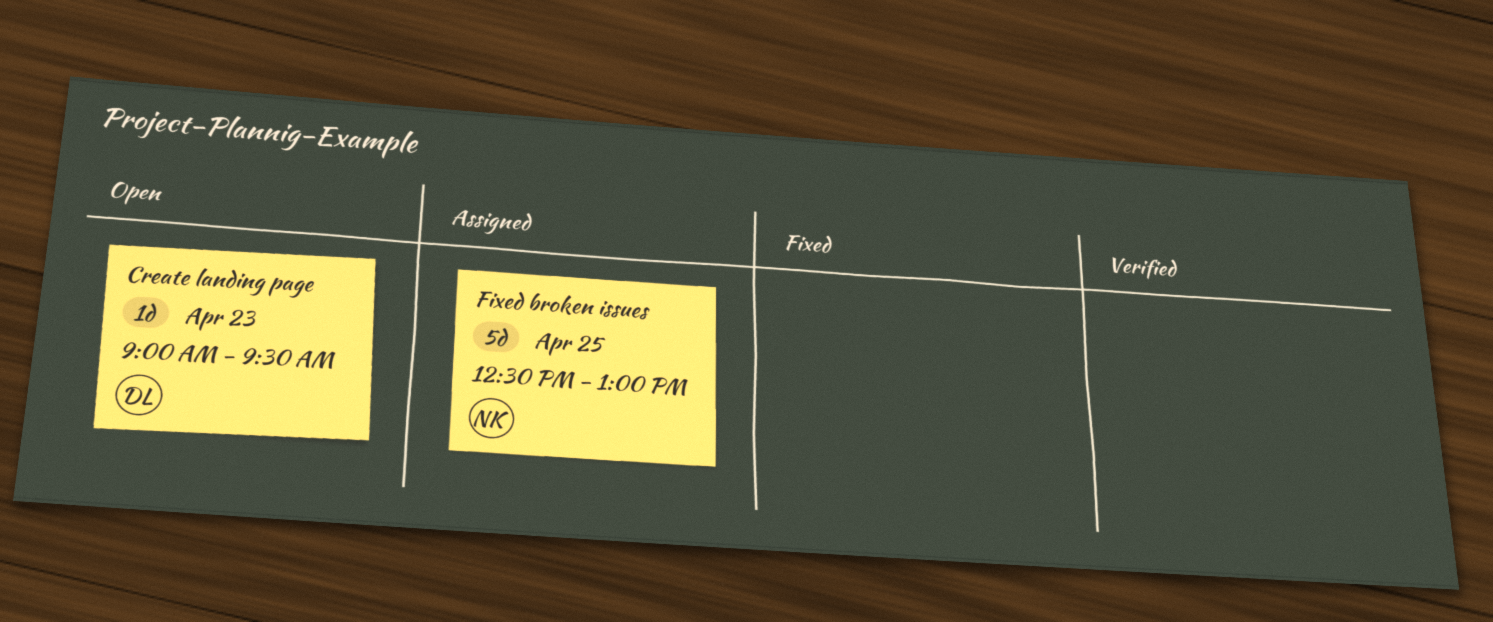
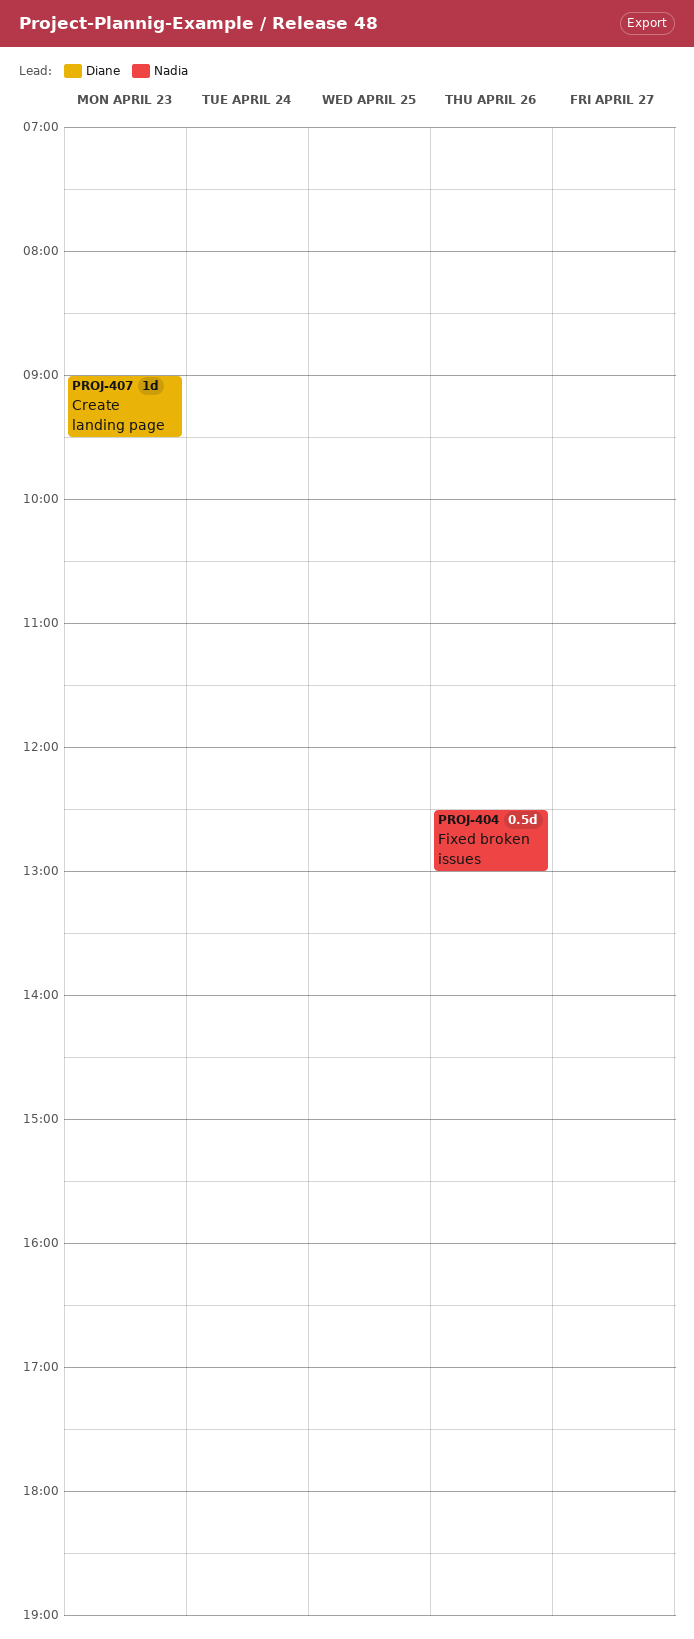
Fixed broken issues, estimate: 5d -> 0.5d
Fixed broken issues, day: Apr 25 -> Apr 26

